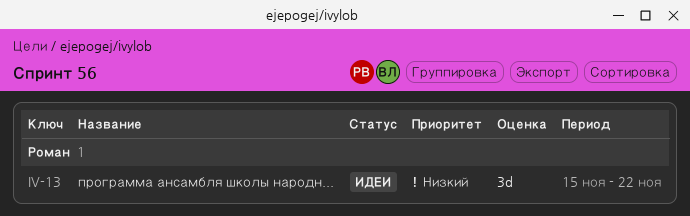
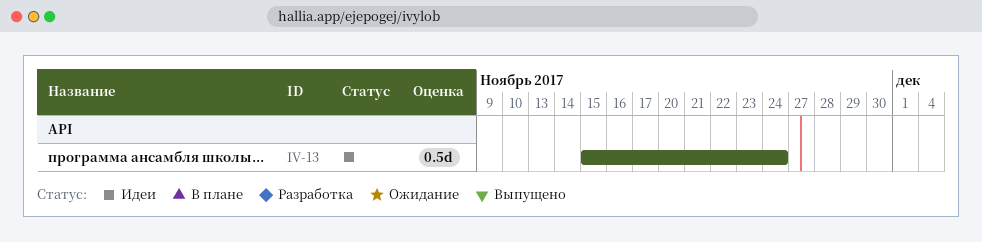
IV-13, estimate: 3d -> 0.5d
IV-13, due: Nov 22 -> Nov 24

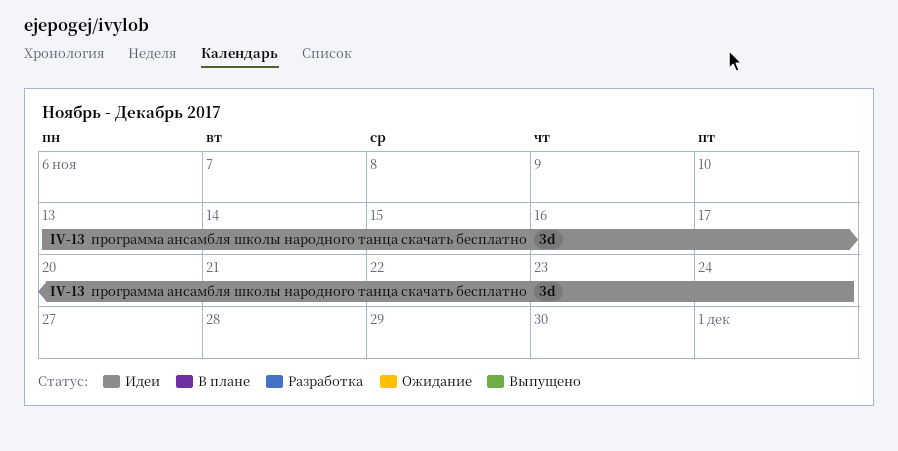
IV-13, estimate: 0.5d -> 3d
IV-13, start: Nov 15 -> Nov 13

